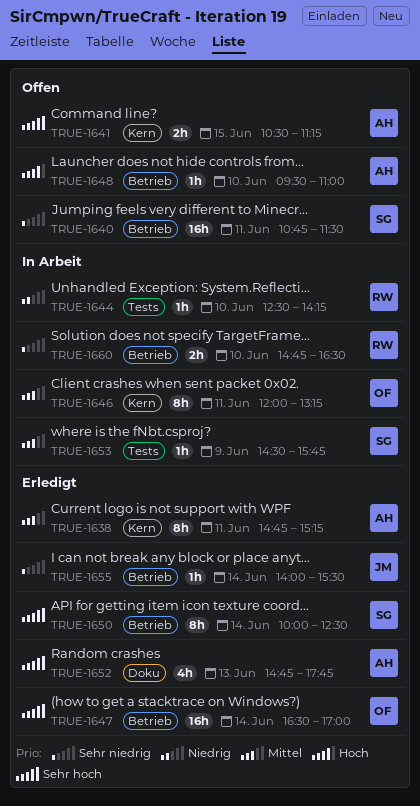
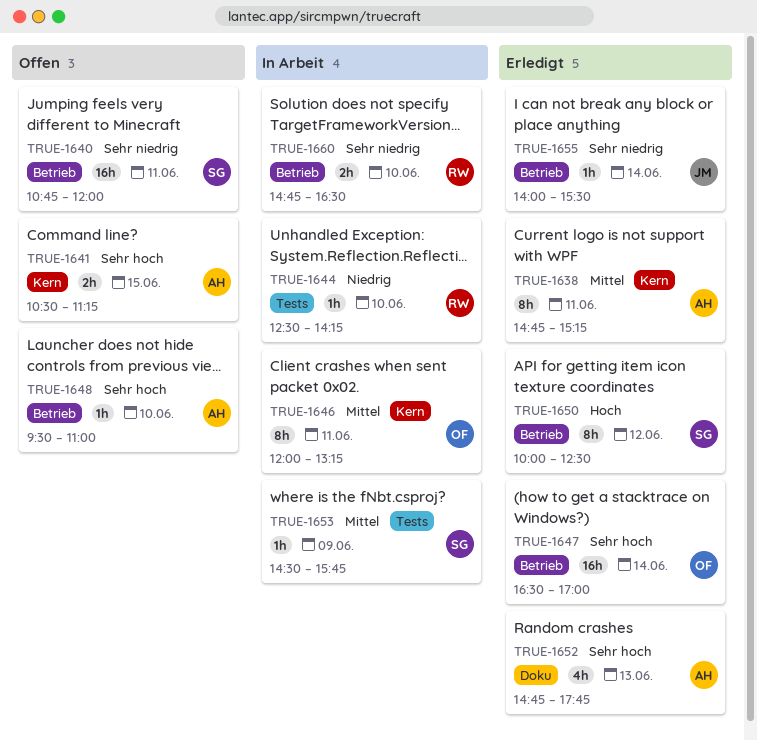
TRUE-1640, ends: 11:30 -> 12:00
TRUE-1648, priority: Hoch -> Sehr hoch
TRUE-1650, priority: Sehr hoch -> Hoch
TRUE-1650, day: Jun 14 -> Jun 12

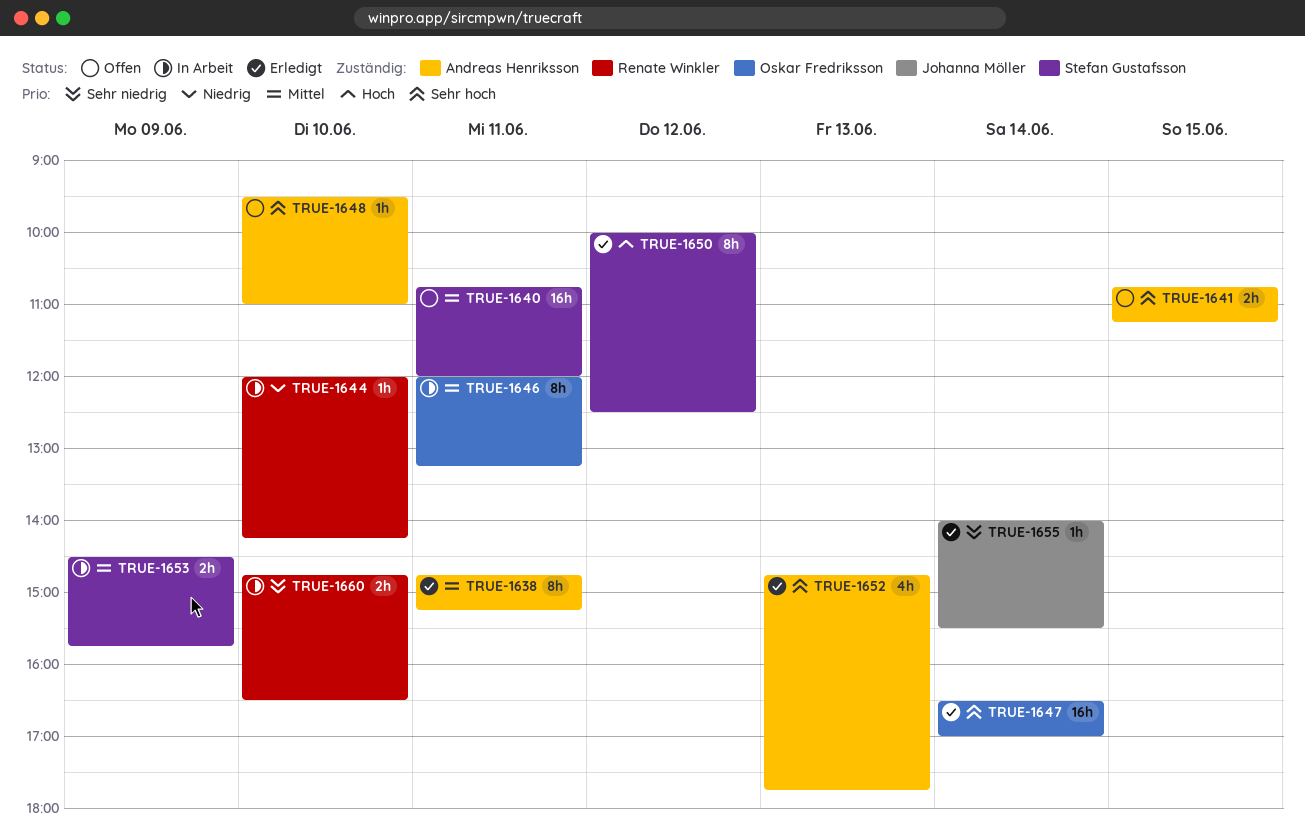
TRUE-1640, priority: Sehr niedrig -> Mittel
TRUE-1641, begins: 10:30 -> 10:45
TRUE-1644, begins: 12:30 -> 12:00
TRUE-1653, estimate: 1h -> 2h

